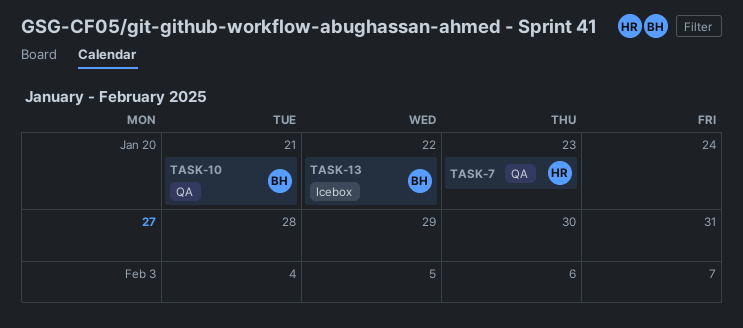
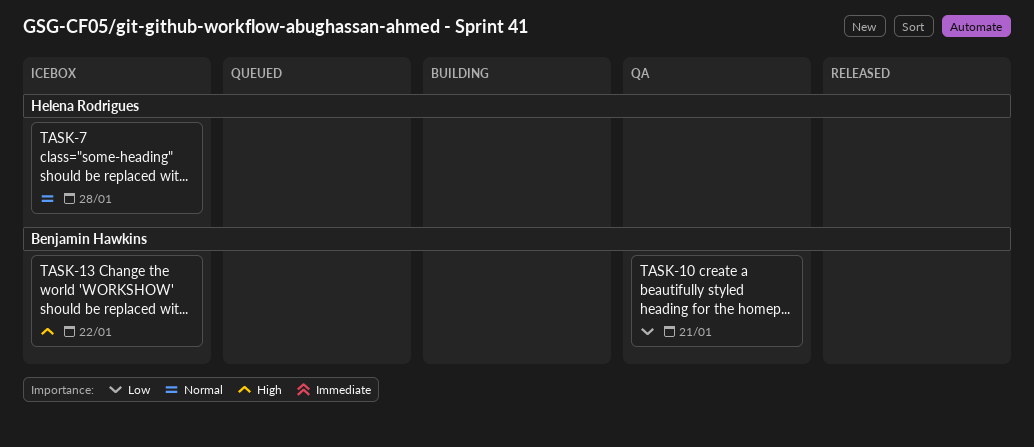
TASK-7, status: QA -> Icebox
TASK-7, due: Jan 23 -> Jan 28

